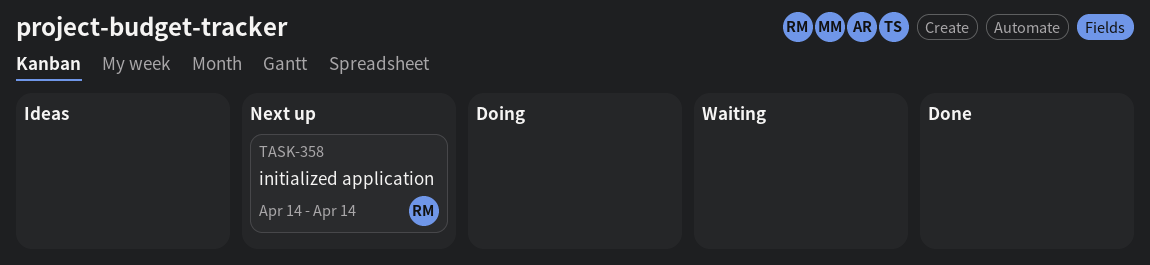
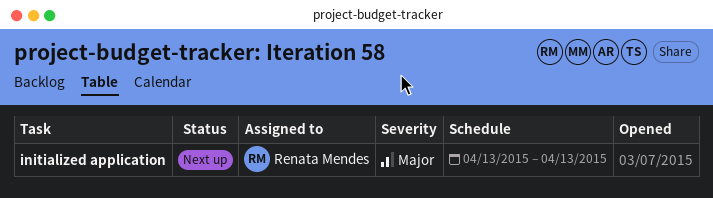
initialized application, start: Apr 14 -> Apr 13
initialized application, due: Apr 14 -> Apr 13

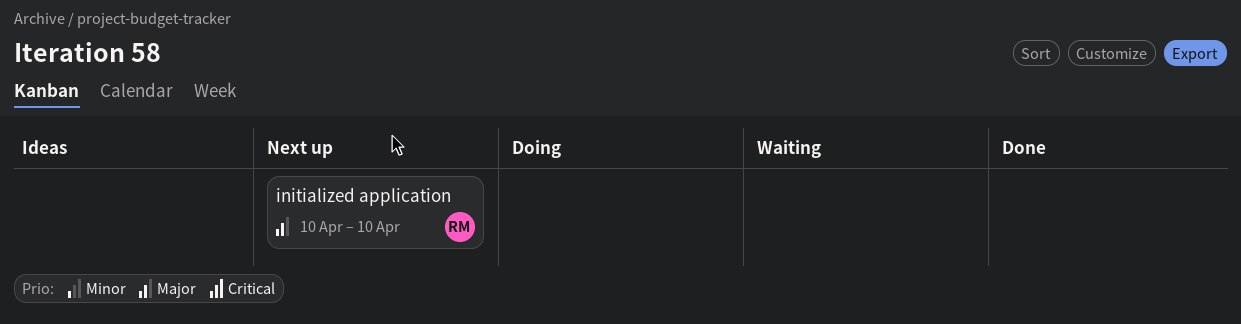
initialized application, start: Apr 13 -> Apr 10
initialized application, due: Apr 13 -> Apr 10

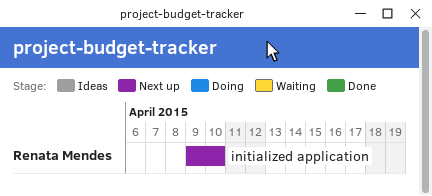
initialized application, start: Apr 10 -> Apr 9

